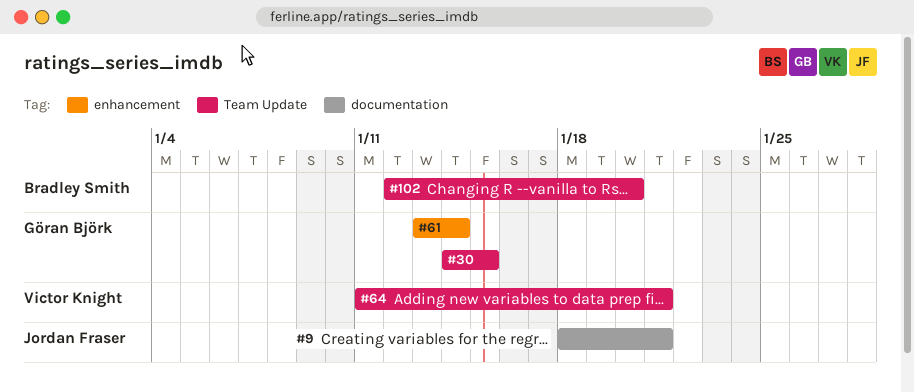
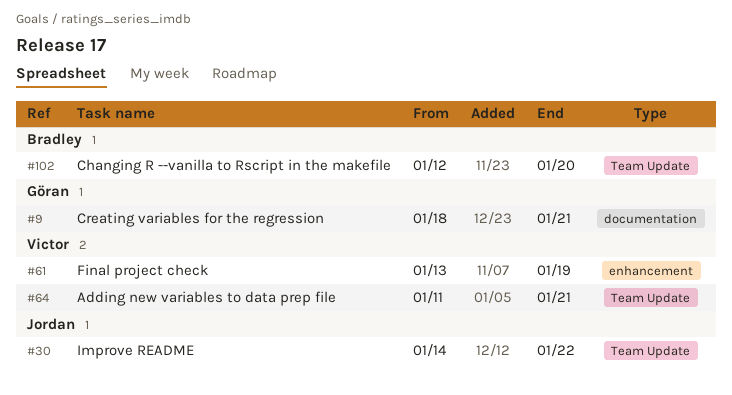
#9, owner: Jordan Fraser -> Göran Björk
#30, owner: Göran Björk -> Jordan Fraser
#30, due: Jan 15 -> Jan 22
#61, owner: Göran Björk -> Victor Knight
#61, due: Jan 14 -> Jan 19

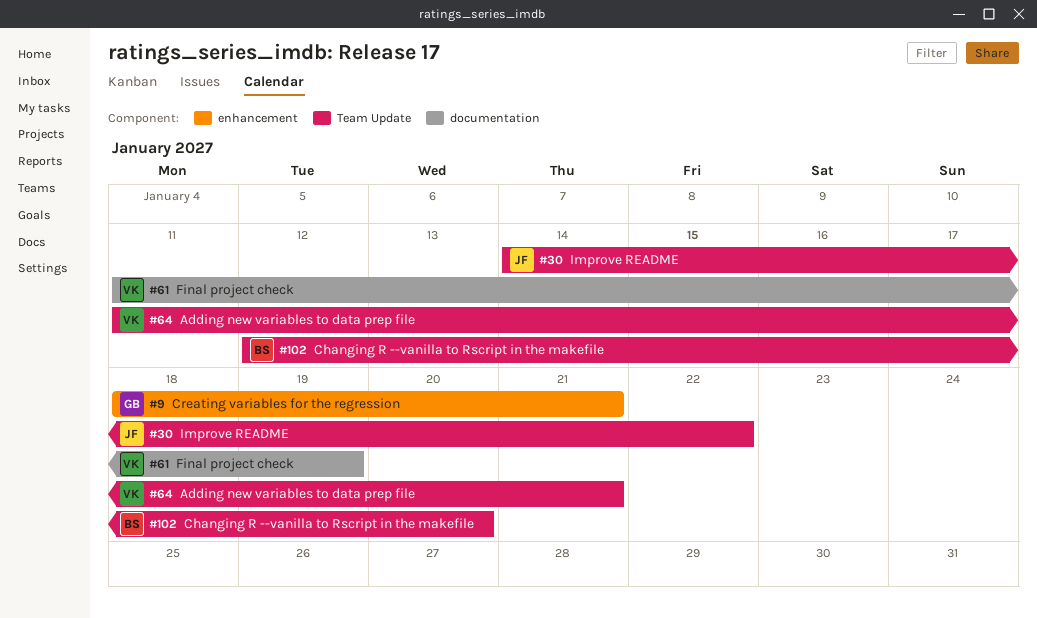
#9, label: documentation -> enhancement
#61, label: enhancement -> documentation
#61, start: Jan 13 -> Jan 11

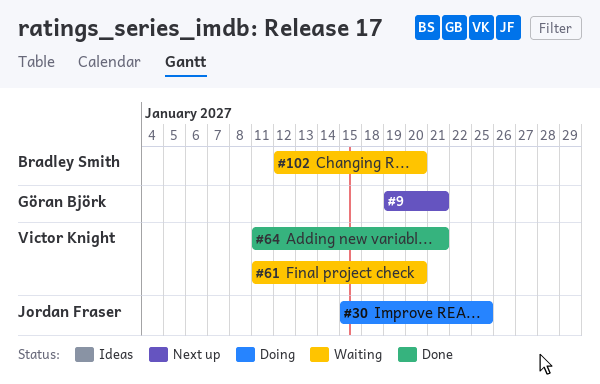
#9, start: Jan 18 -> Jan 19
#30, start: Jan 14 -> Jan 15
#30, due: Jan 22 -> Jan 25
#61, due: Jan 19 -> Jan 20

